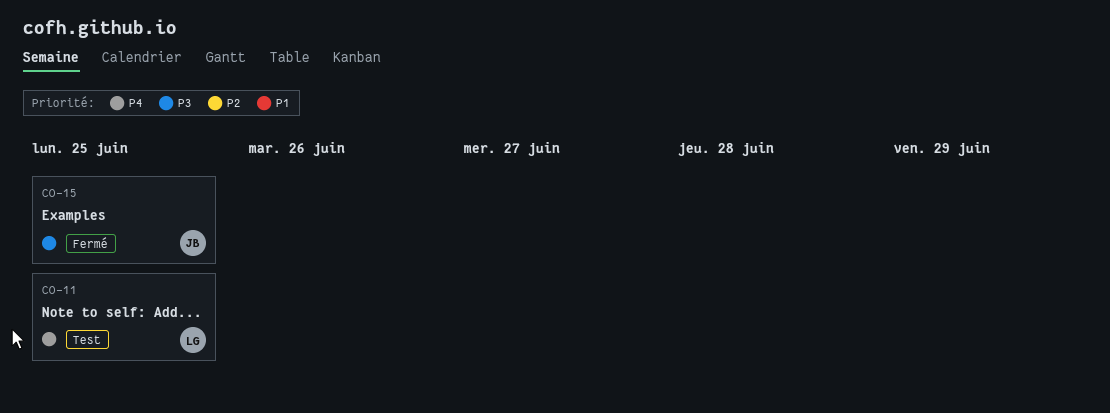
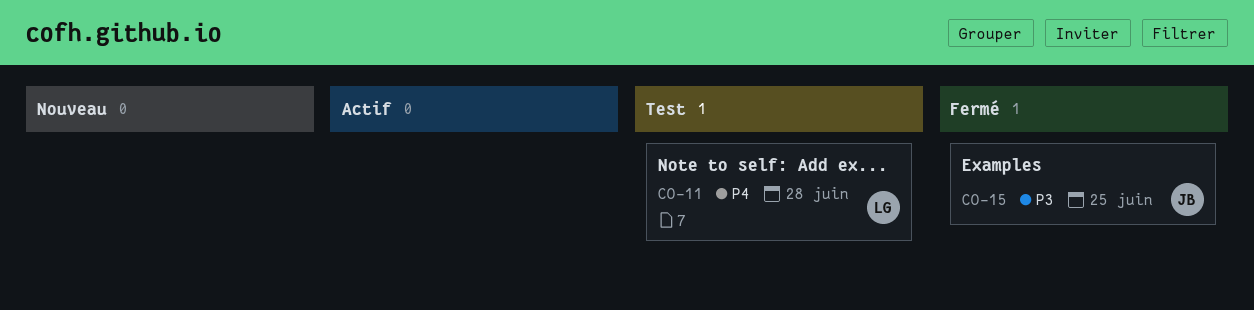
CO-11, due: Jun 25 -> Jun 28

